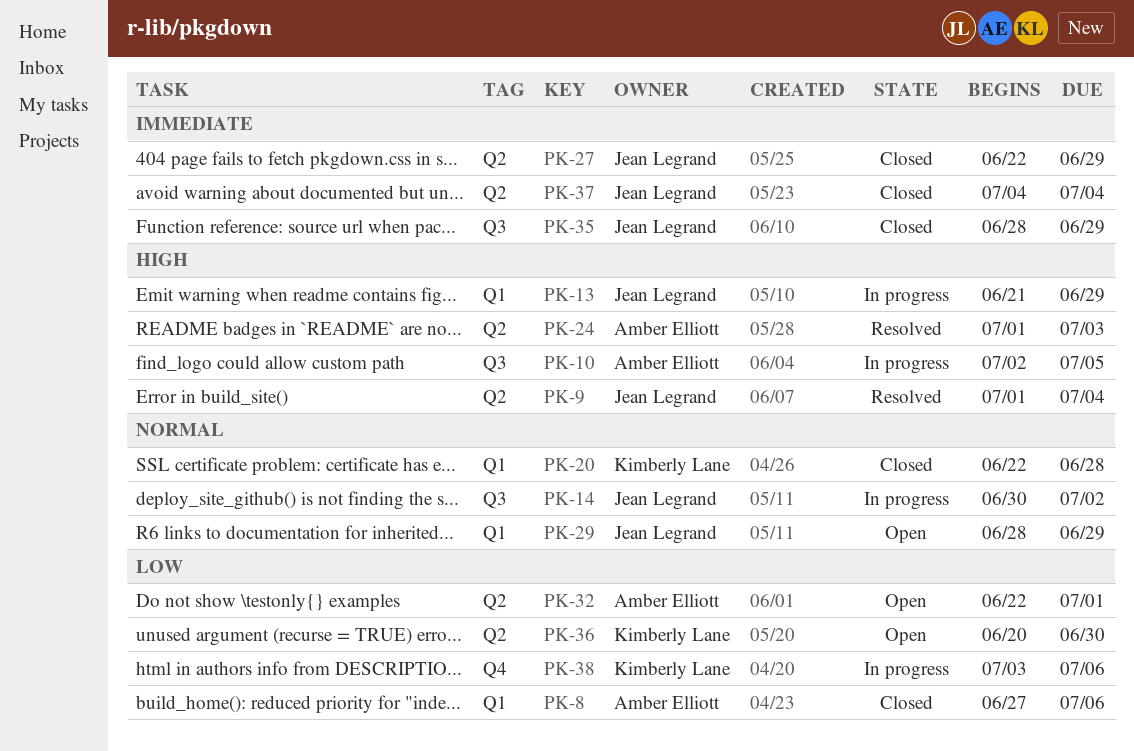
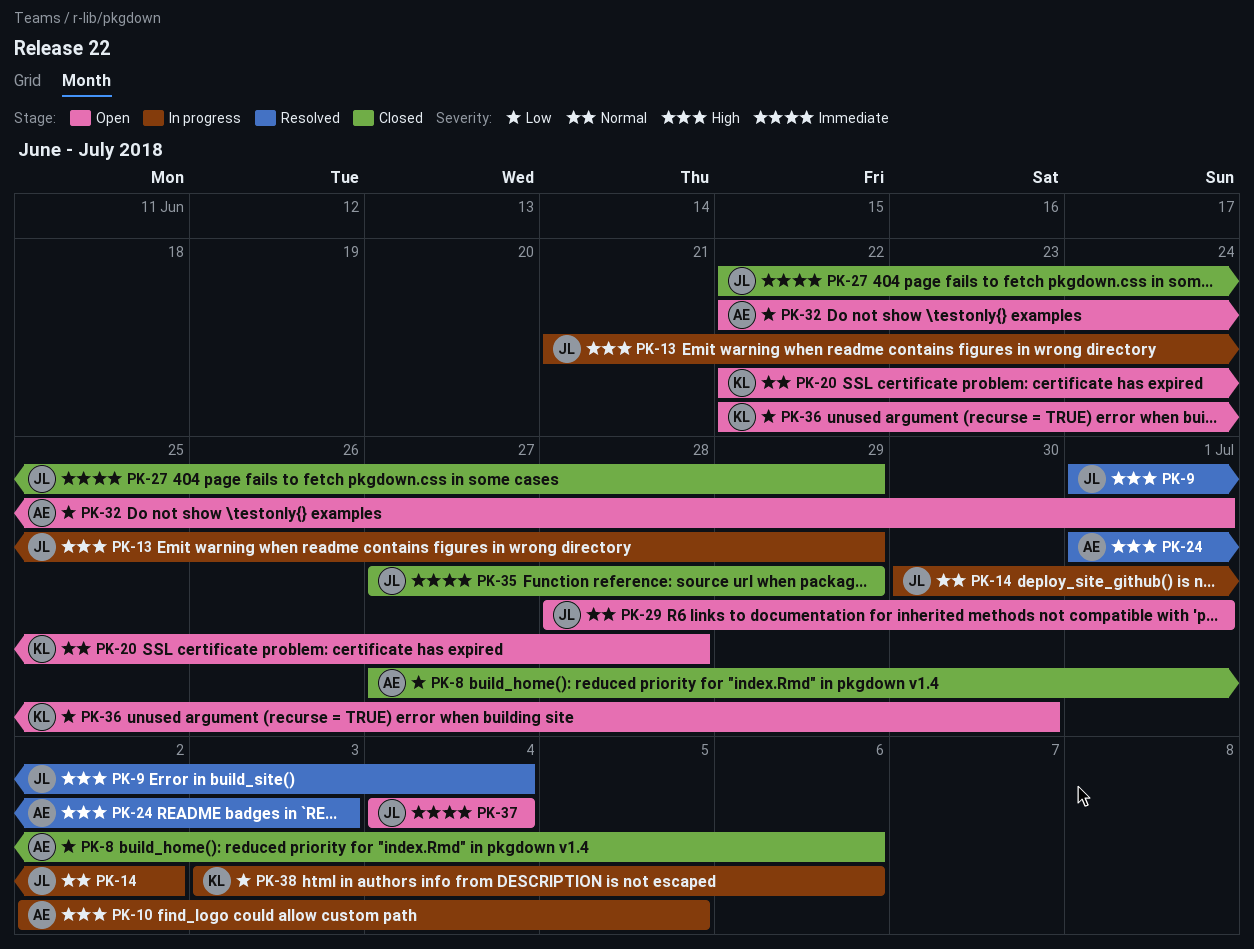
PK-20, status: Closed -> Open
PK-29, due: Jun 29 -> Jul 1
PK-35, start: Jun 28 -> Jun 27
PK-36, start: Jun 20 -> Jun 22
PK-37, status: Closed -> Open

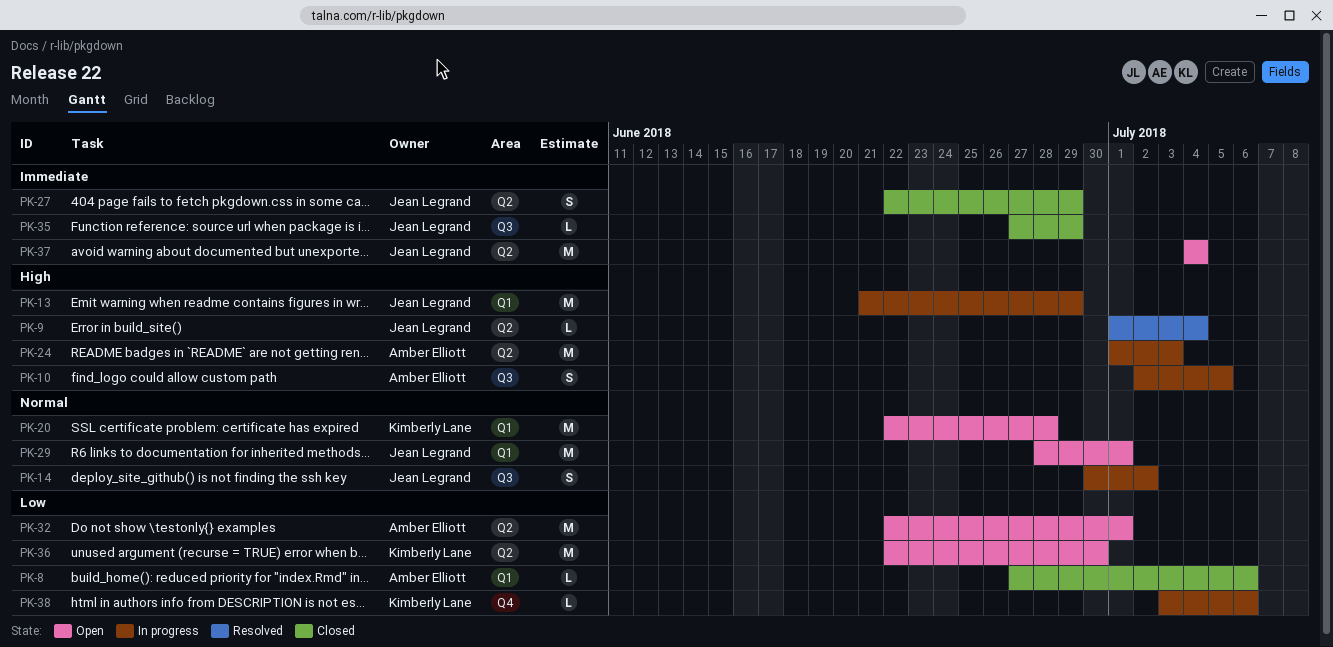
PK-24, status: Resolved -> In progress

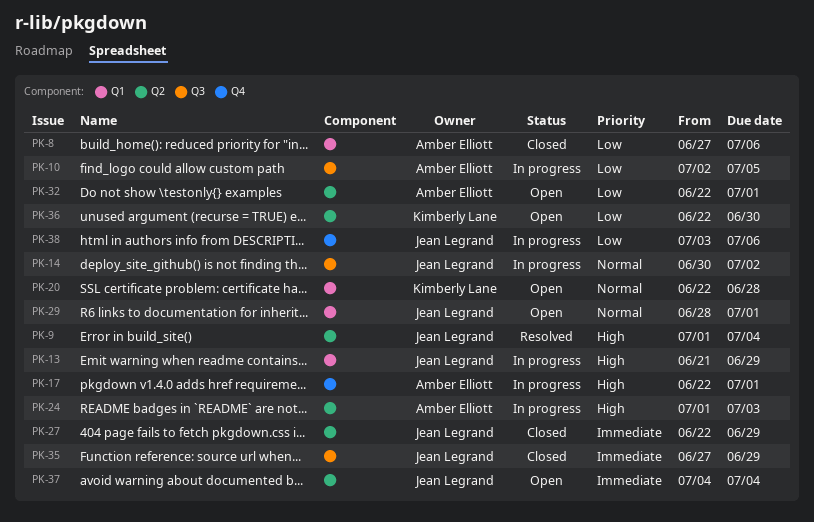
PK-10, priority: High -> Low
PK-17: none -> present
PK-38, owner: Kimberly Lane -> Jean Legrand

